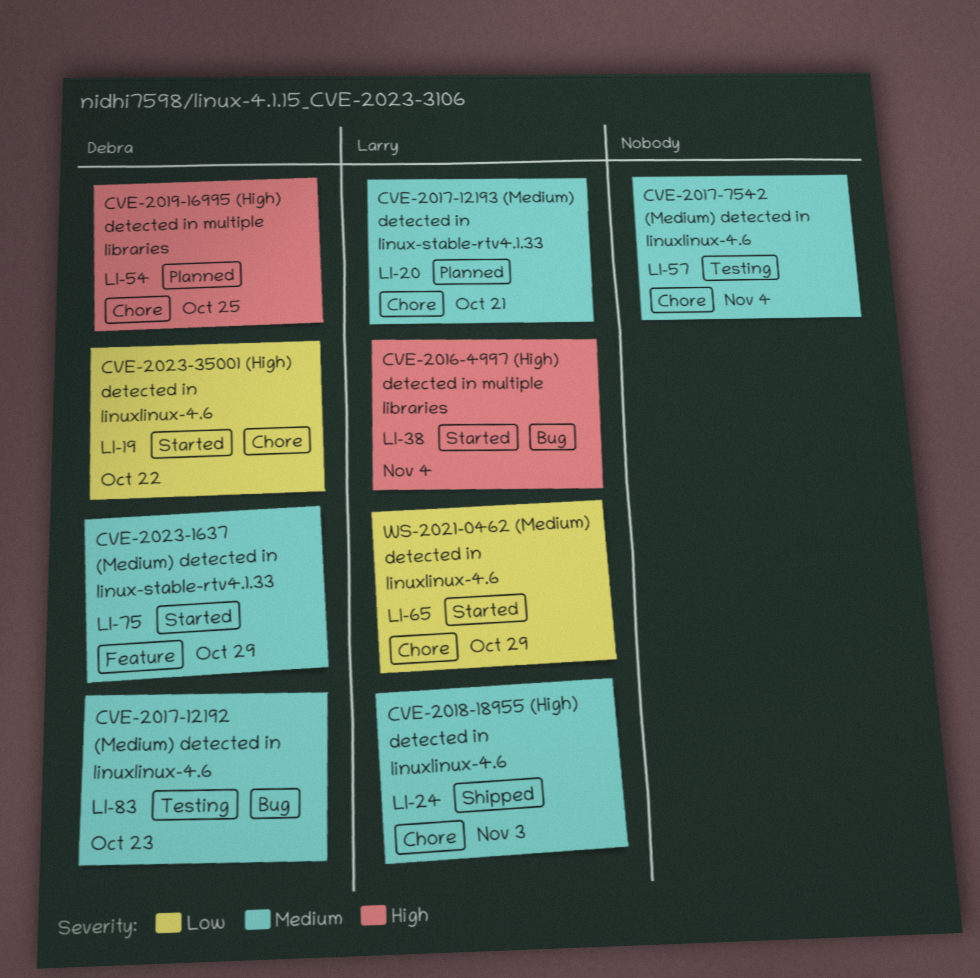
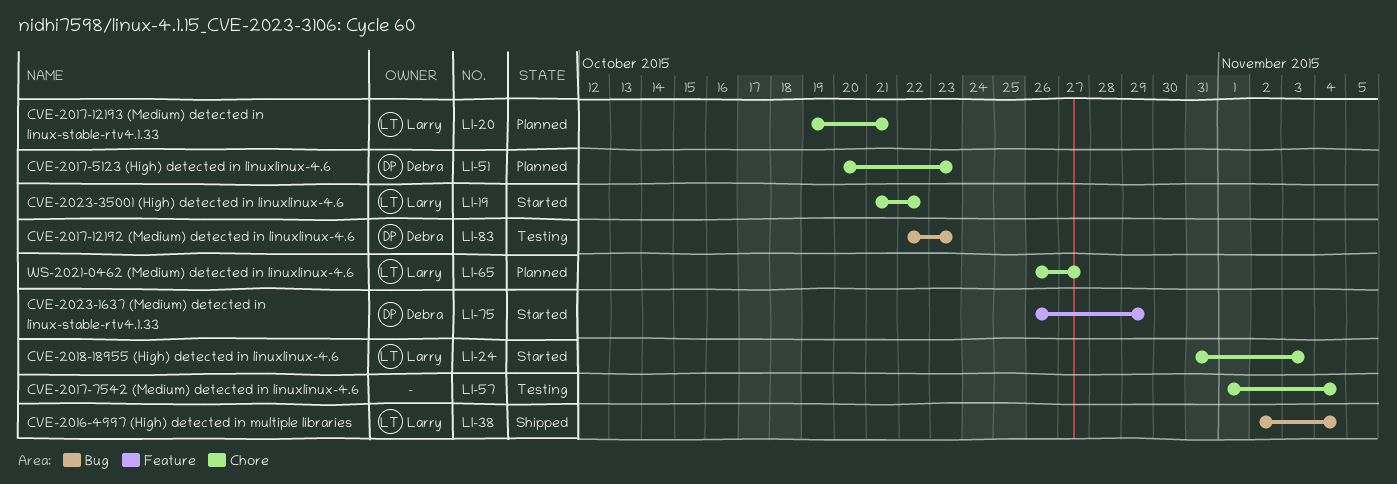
LI-19, owner: Debra -> Larry
LI-24, status: Shipped -> Started
LI-38, status: Started -> Shipped
LI-51: none -> present
LI-54: present -> none
LI-65, status: Started -> Planned
LI-65, due: Oct 29 -> Oct 27

